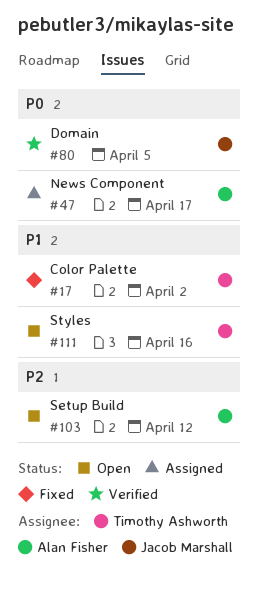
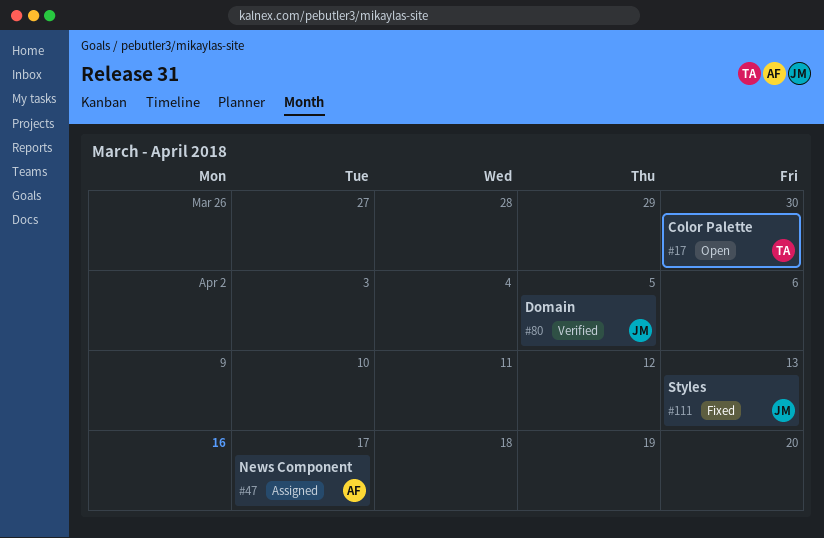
#17, status: Fixed -> Open
#17, due: Apr 2 -> Mar 30
#103: present -> none
#111, status: Open -> Fixed
#111, owner: Timothy Ashworth -> Jacob Marshall
#111, due: Apr 16 -> Apr 13

